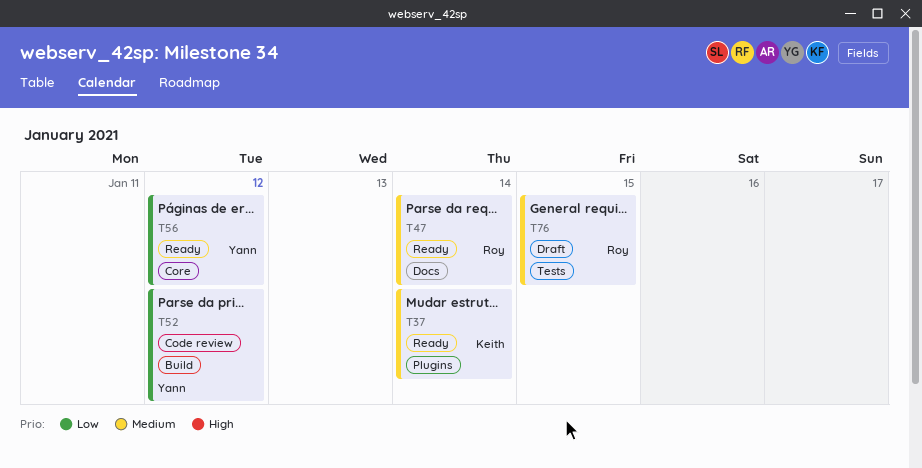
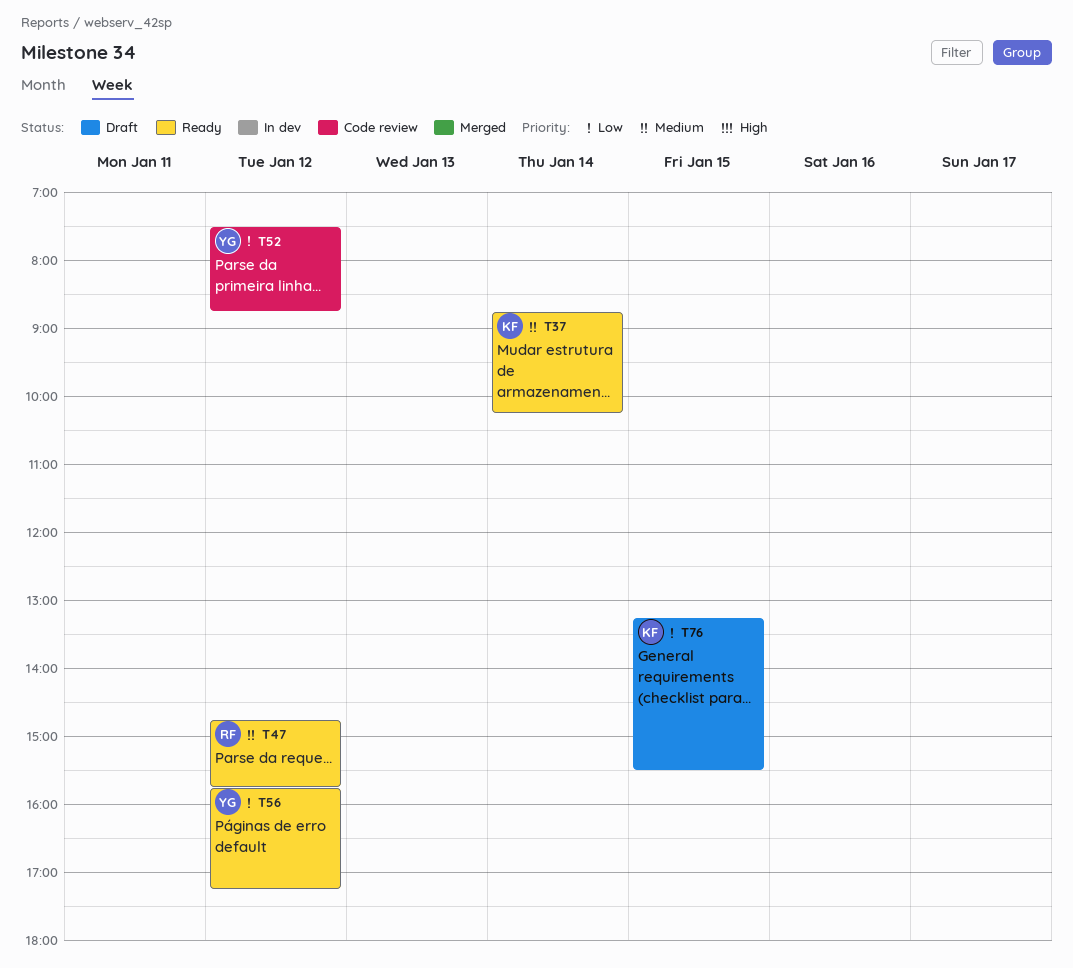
T47, day: Jan 14 -> Jan 12
T76, owner: Roy -> Keith
T76, priority: Medium -> Low

